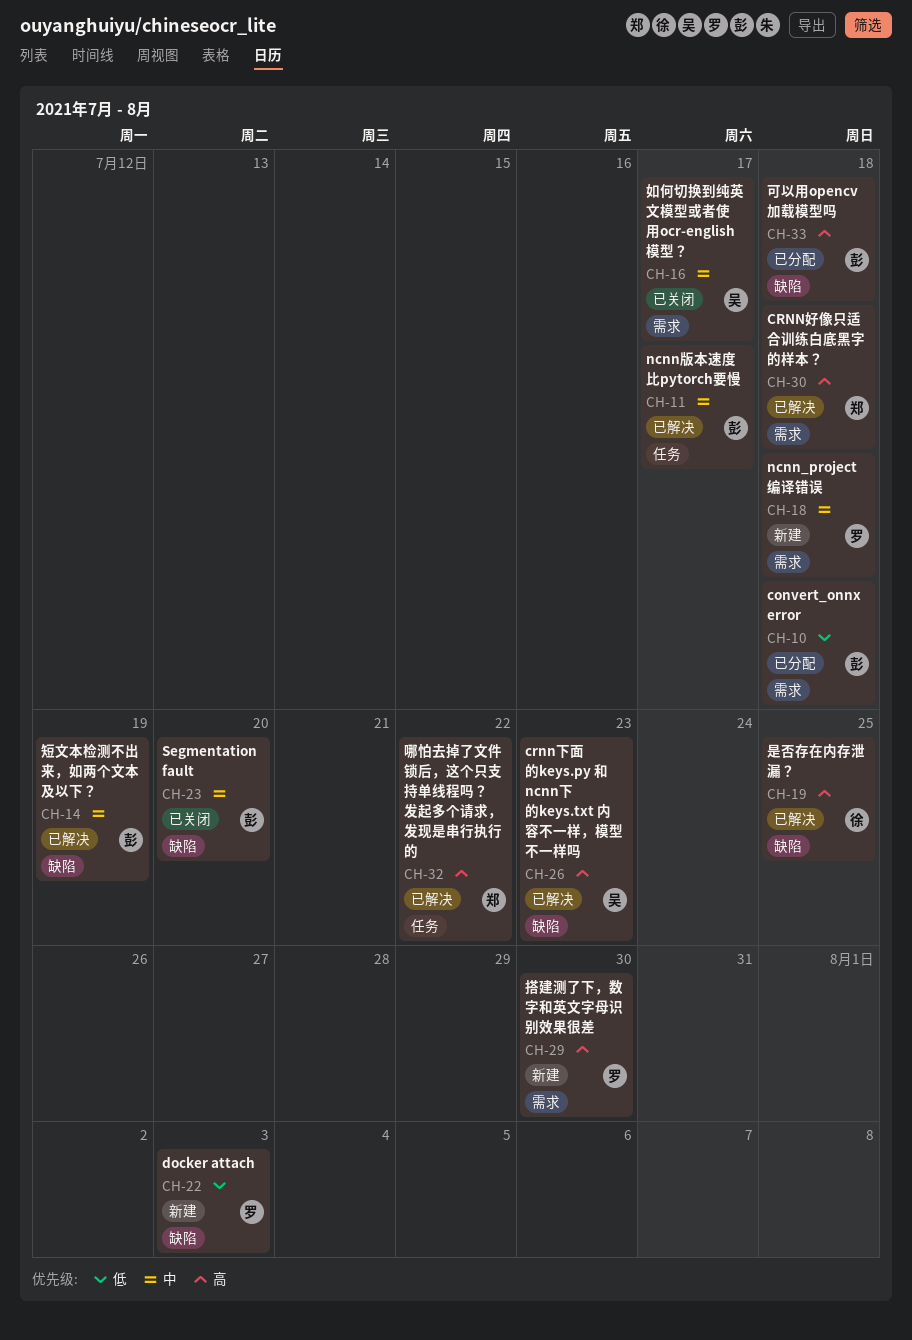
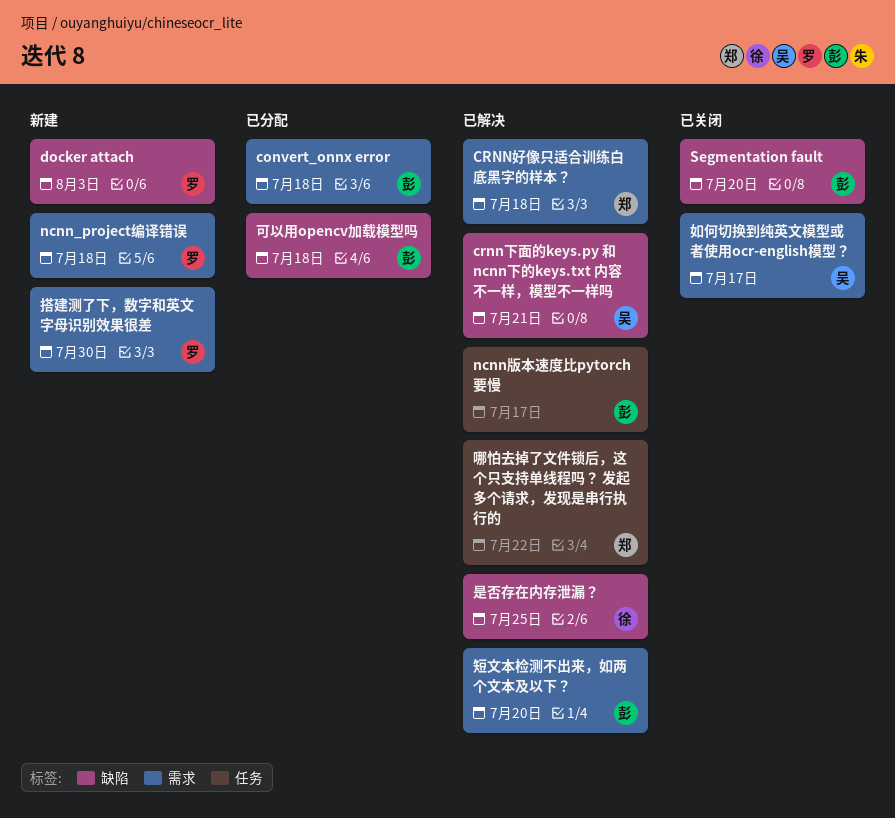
crnn下面的keys.py 和 ncnn下的keys.txt 内容不一样，模型不一样吗, due: Jul 23 -> Jul 21
短文本检测不出来，如两个文本及以下？, label: 缺陷 -> 需求
短文本检测不出来，如两个文本及以下？, due: Jul 19 -> Jul 20

